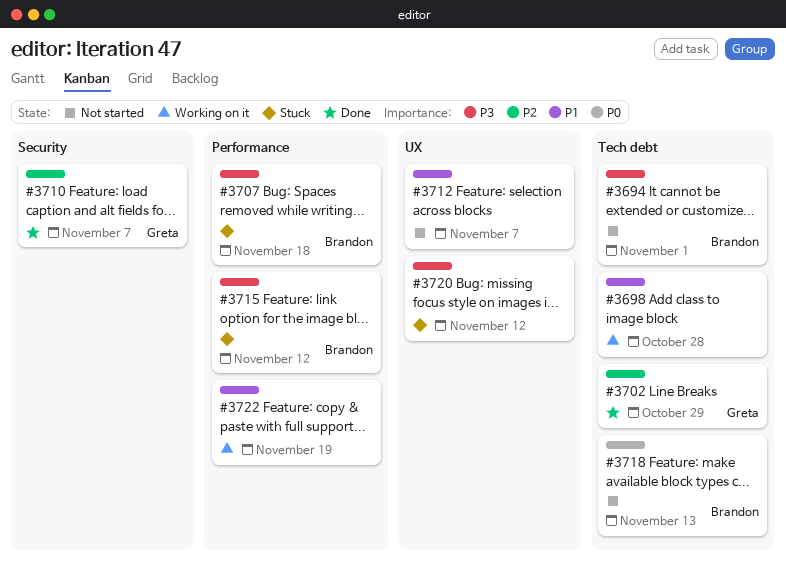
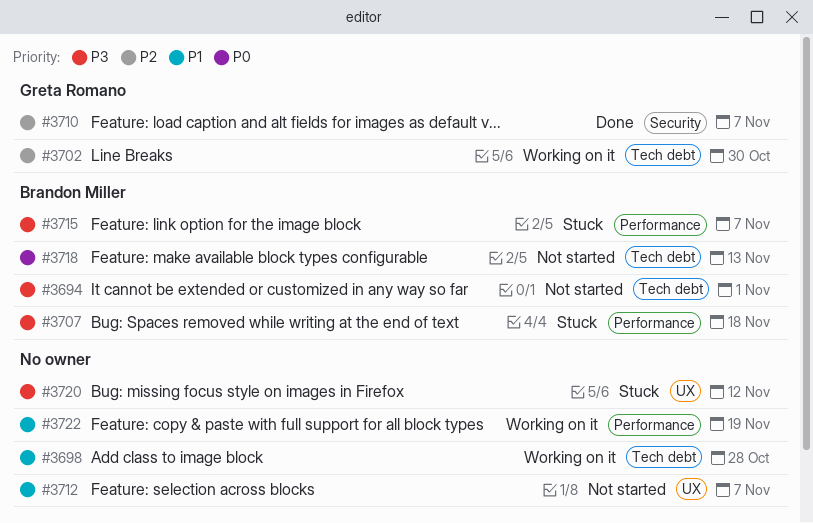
#3702, status: Done -> Working on it
#3702, due: Oct 29 -> Oct 30
#3715, due: Nov 12 -> Nov 7

